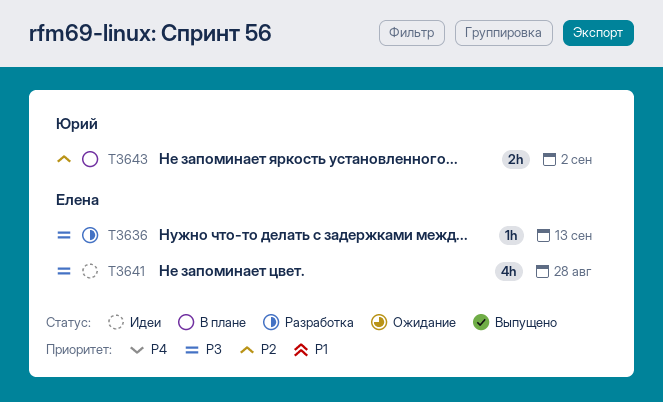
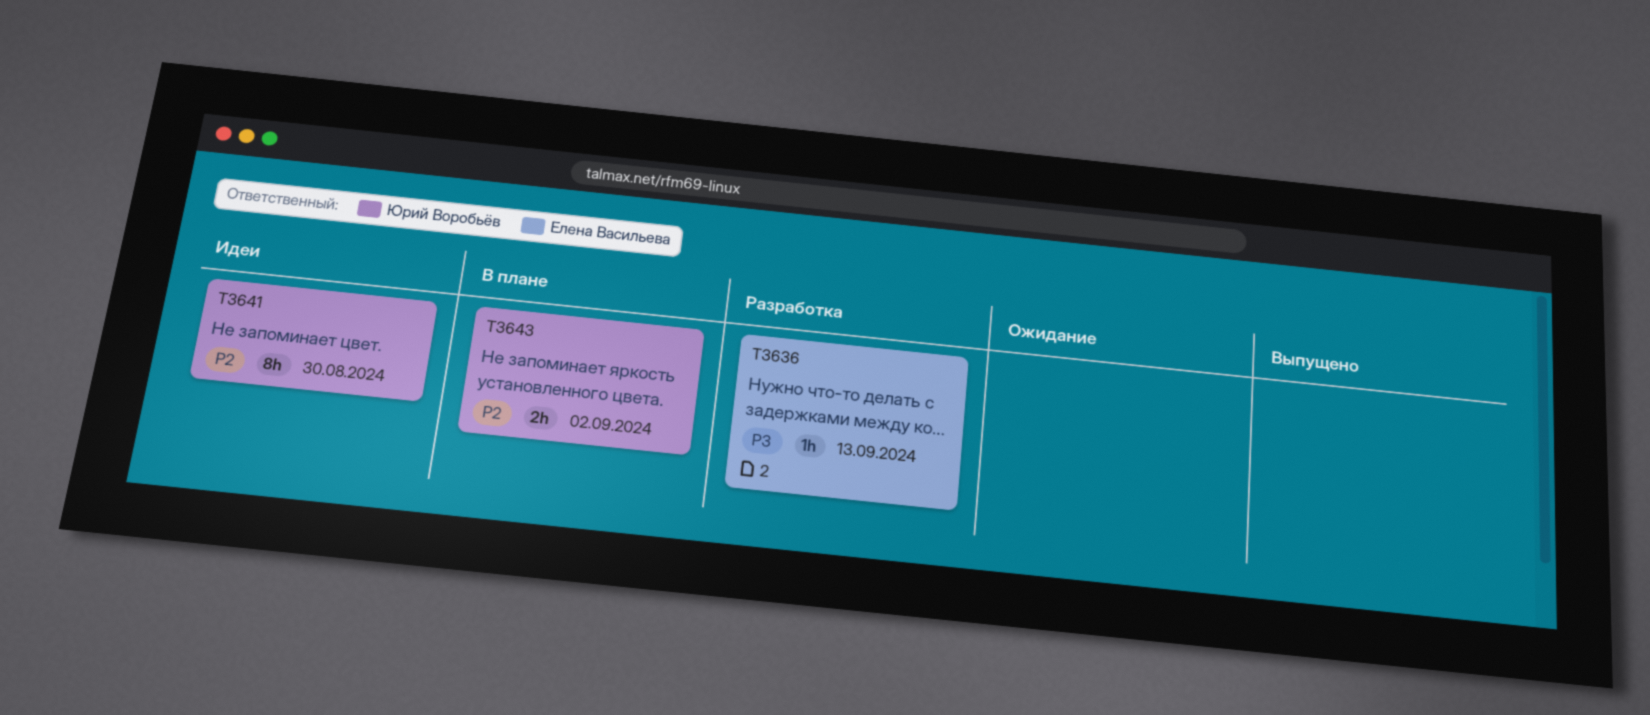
T3641, owner: Елена Васильева -> Юрий Воробьёв
T3641, priority: P3 -> P2
T3641, estimate: 4h -> 8h
T3641, due: Aug 28 -> Aug 30

